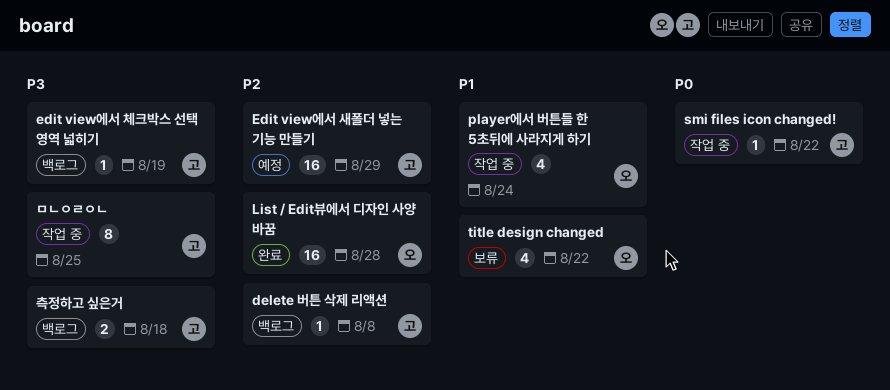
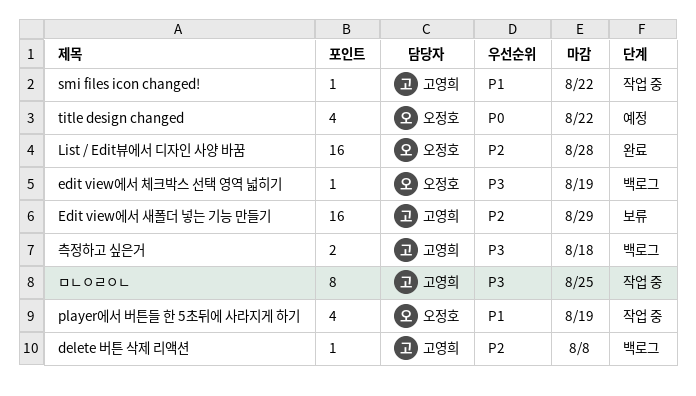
Edit view에서 새폴더 넣는 기능 만들기, status: 예정 -> 보류
edit view에서 체크박스 선택 영역 넓히기, owner: 고영희 -> 오정호
player에서 버튼들 한 5초뒤에 사라지게 하기, due: Aug 24 -> Aug 19
smi files icon changed!, priority: P0 -> P1
title design changed, status: 보류 -> 예정
title design changed, priority: P1 -> P0

